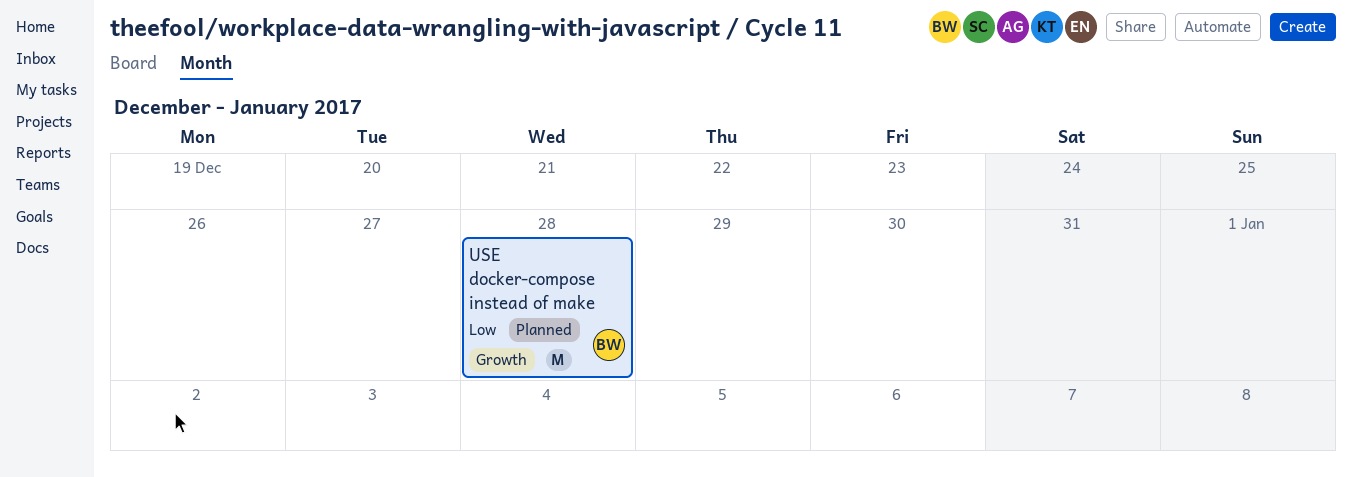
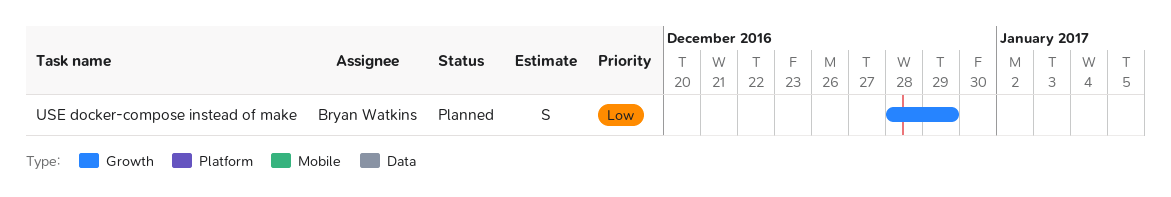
USE docker-compose instead of make, estimate: M -> S
USE docker-compose instead of make, due: Dec 28 -> Dec 29

